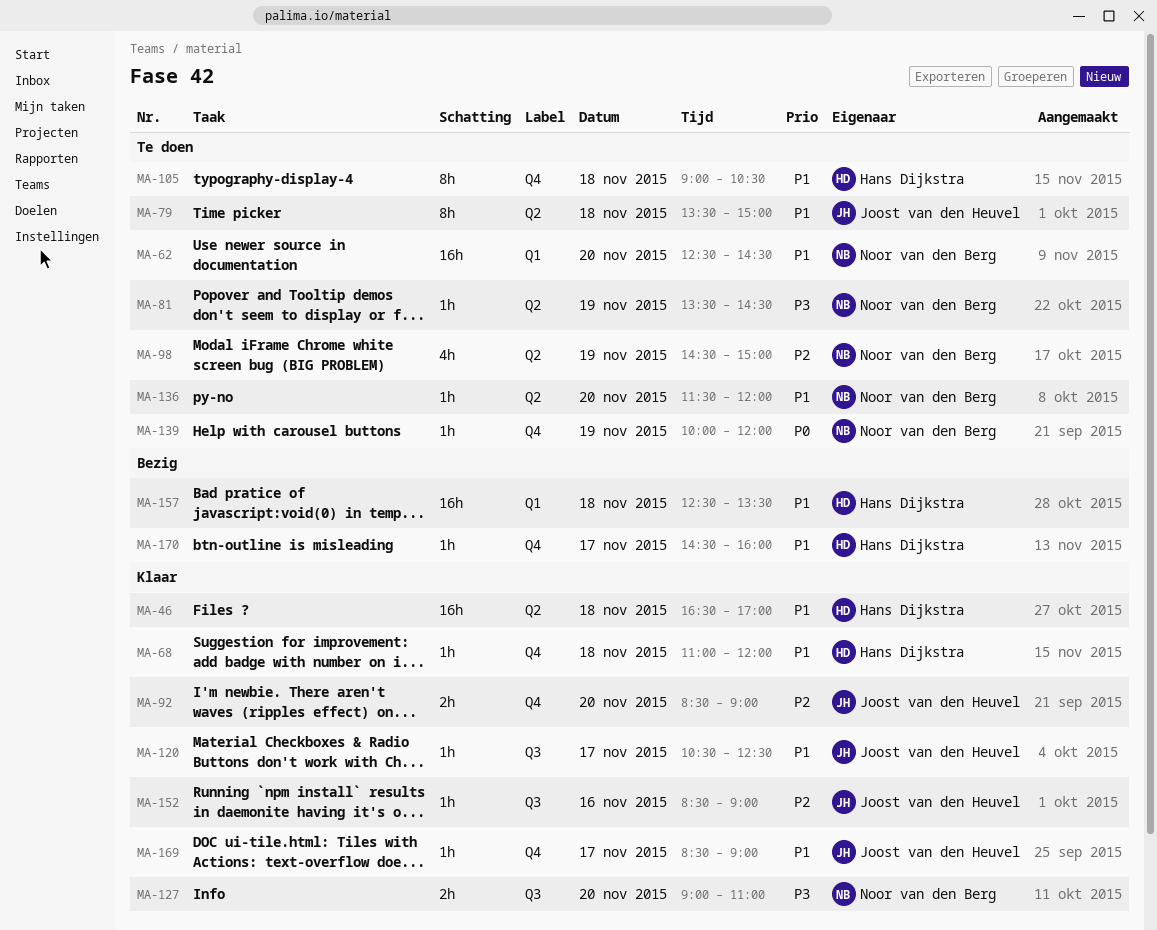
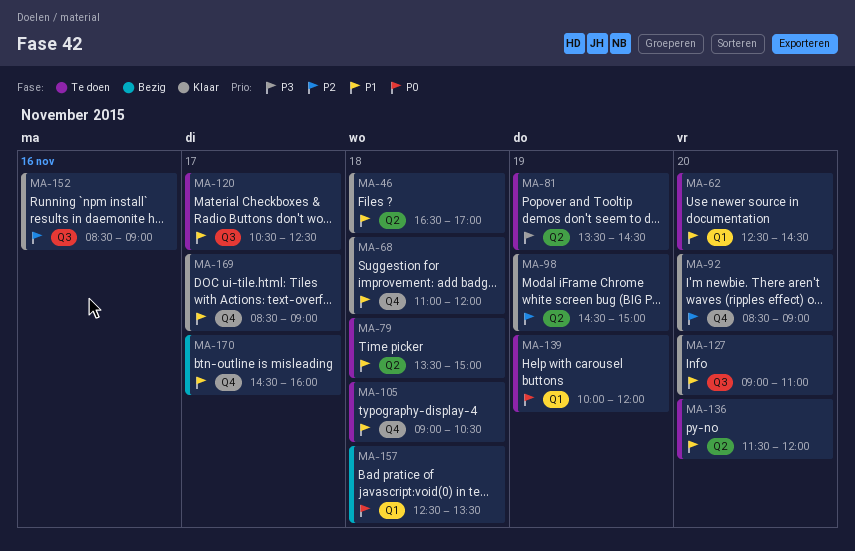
MA-98, status: Te doen -> Klaar
MA-120, status: Klaar -> Te doen
MA-127, priority: P3 -> P1
MA-139, label: Q4 -> Q1
MA-157, priority: P1 -> P0

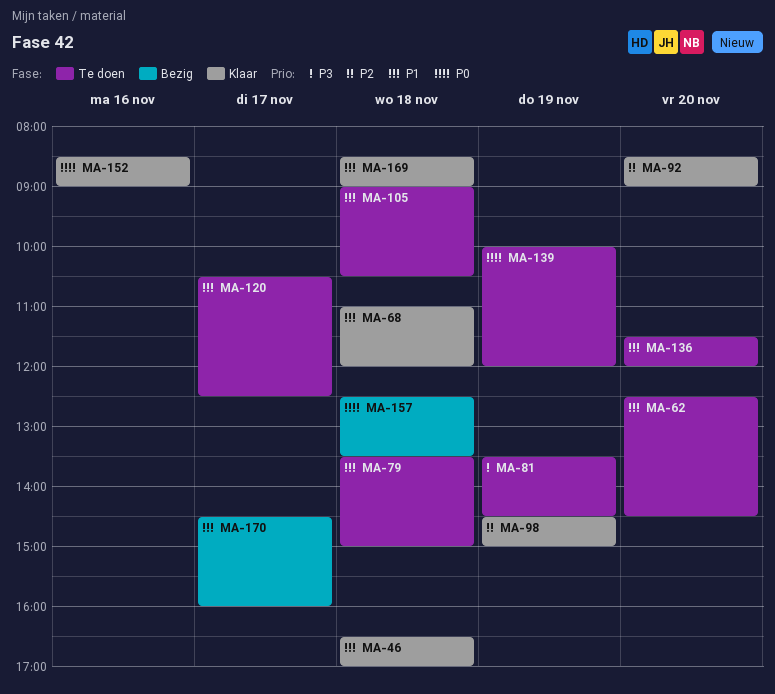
MA-127: present -> none
MA-152, priority: P2 -> P0
MA-169, day: Nov 17 -> Nov 18

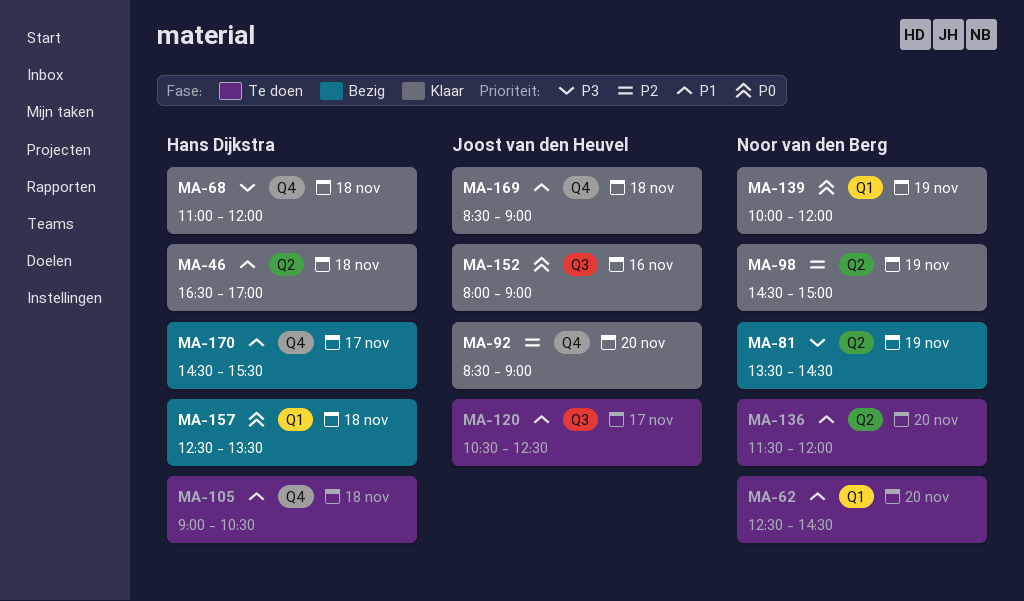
MA-68, priority: P1 -> P3
MA-79: present -> none
MA-81, status: Te doen -> Bezig
MA-139, status: Te doen -> Klaar
MA-152, begins: 08:30 -> 08:00
MA-170, ends: 16:00 -> 15:30

